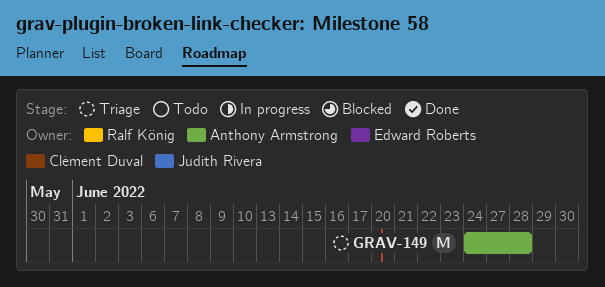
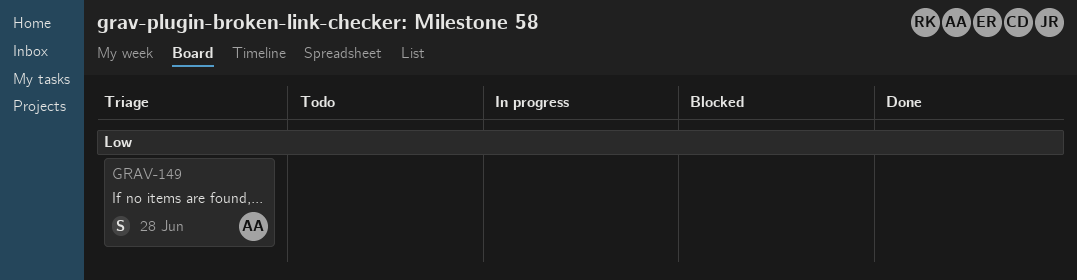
GRAV-149, estimate: M -> S

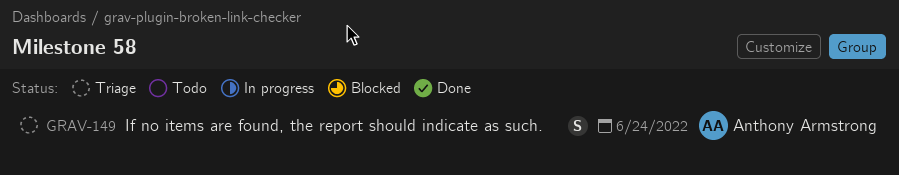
GRAV-149, due: Jun 28 -> Jun 24

